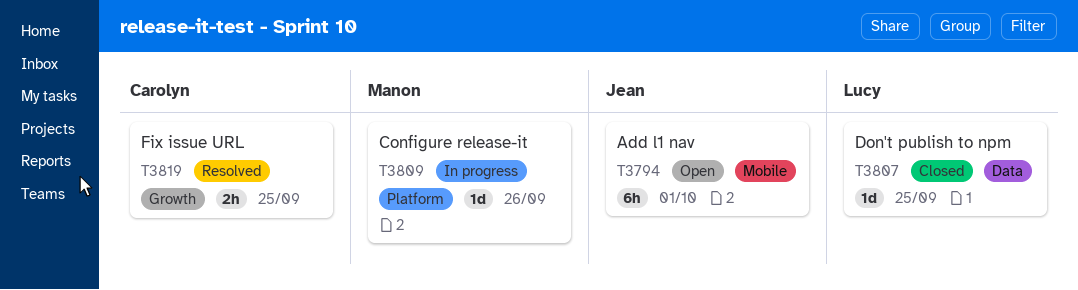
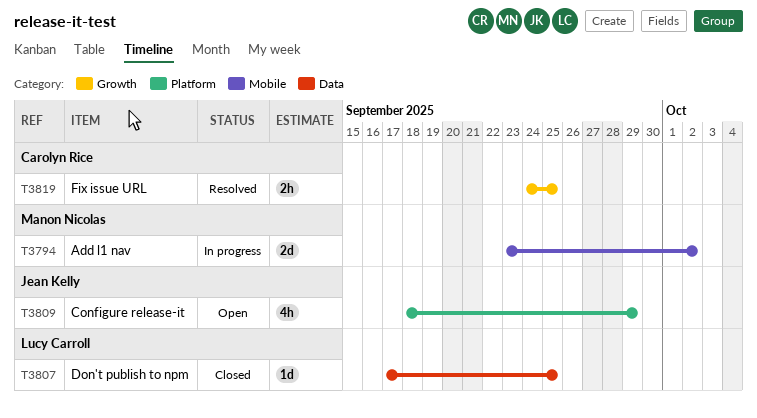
T3794, status: Open -> In progress
T3794, owner: Jean Kelly -> Manon Nicolas
T3794, estimate: 6h -> 2d
T3794, due: Oct 1 -> Oct 2
T3809, status: In progress -> Open
T3809, owner: Manon Nicolas -> Jean Kelly
T3809, estimate: 1d -> 4h
T3809, due: Sep 26 -> Sep 29

